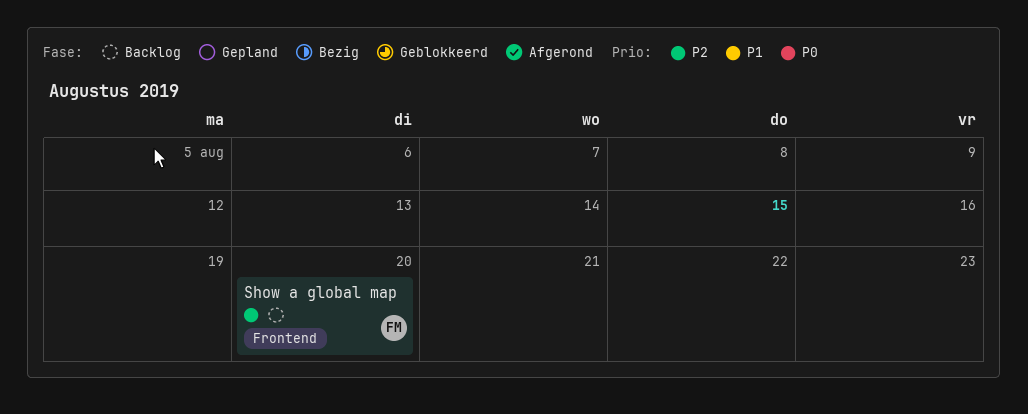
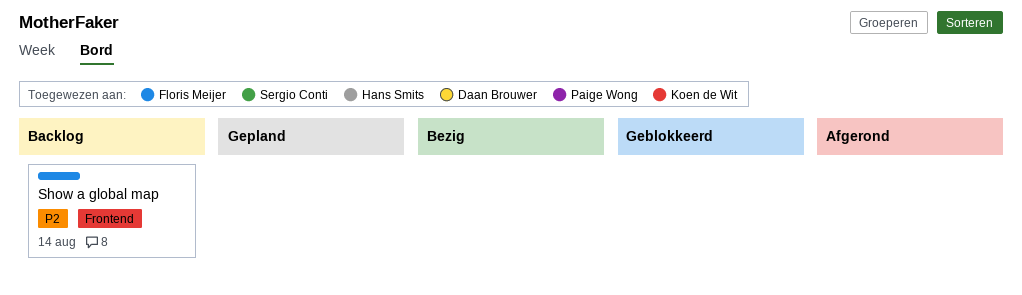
Show a global map, due: Aug 20 -> Aug 14

